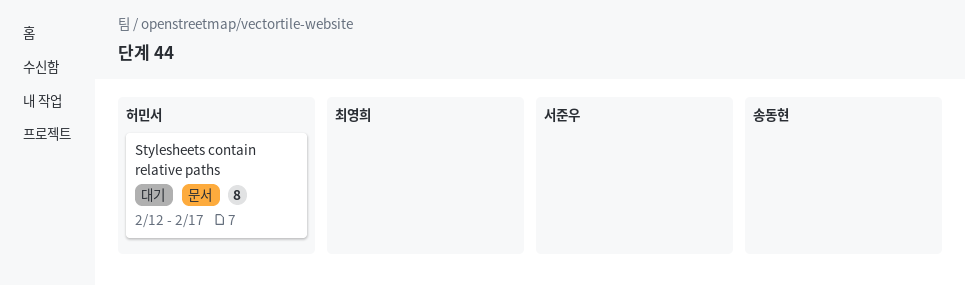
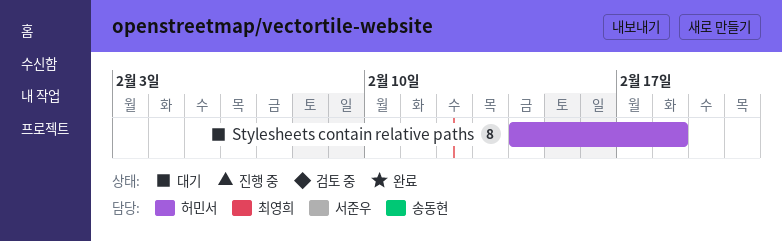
Stylesheets contain relative paths, start: Feb 12 -> Feb 14
Stylesheets contain relative paths, due: Feb 17 -> Feb 18

